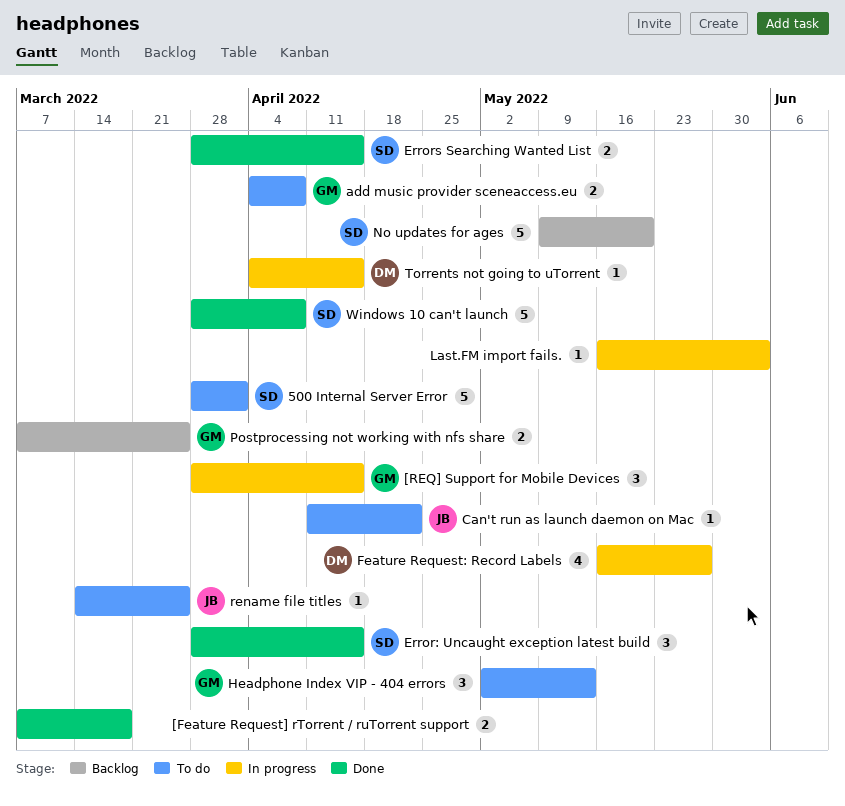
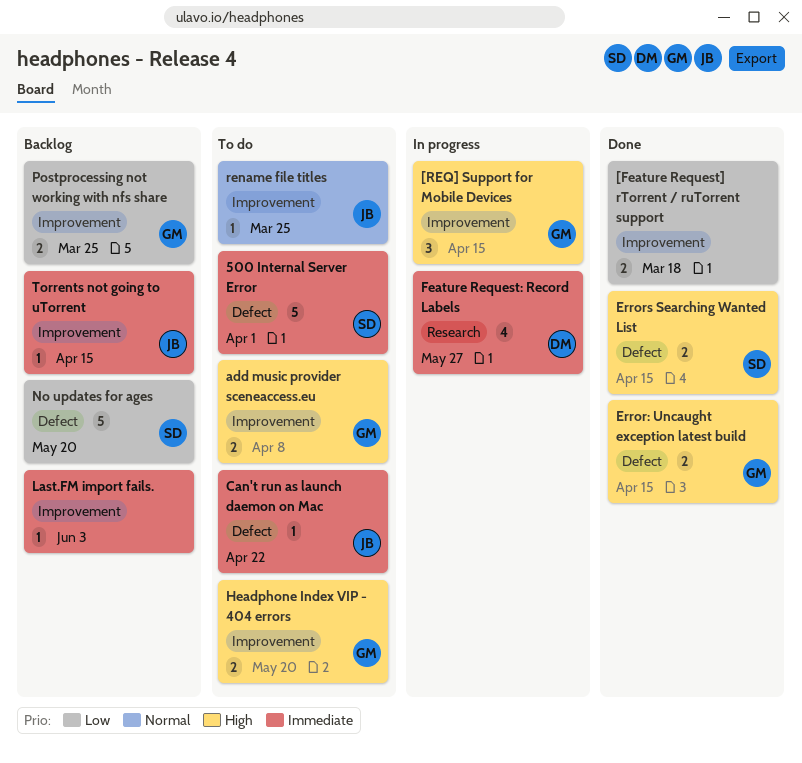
Error: Uncaught exception latest build, owner: SD -> GM
Error: Uncaught exception latest build, estimate: 3 -> 2
Headphone Index VIP - 404 errors, estimate: 3 -> 2
Headphone Index VIP - 404 errors, due: May 13 -> May 20
Last.FM import fails., status: In progress -> Backlog
Torrents not going to uTorrent, status: In progress -> Backlog
Torrents not going to uTorrent, owner: DM -> JB
Windows 10 can't launch: present -> none

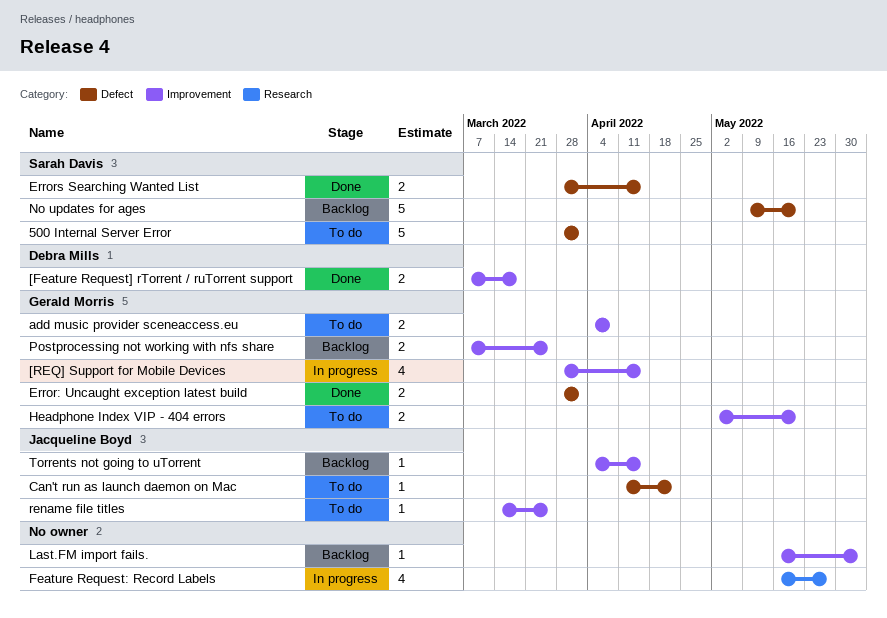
[Feature Request] rTorrent / ruTorrent support, owner: none -> Debra Mills
[REQ] Support for Mobile Devices, estimate: 3 -> 4
Error: Uncaught exception latest build, due: Apr 15 -> Apr 1
Feature Request: Record Labels, owner: Debra Mills -> none

